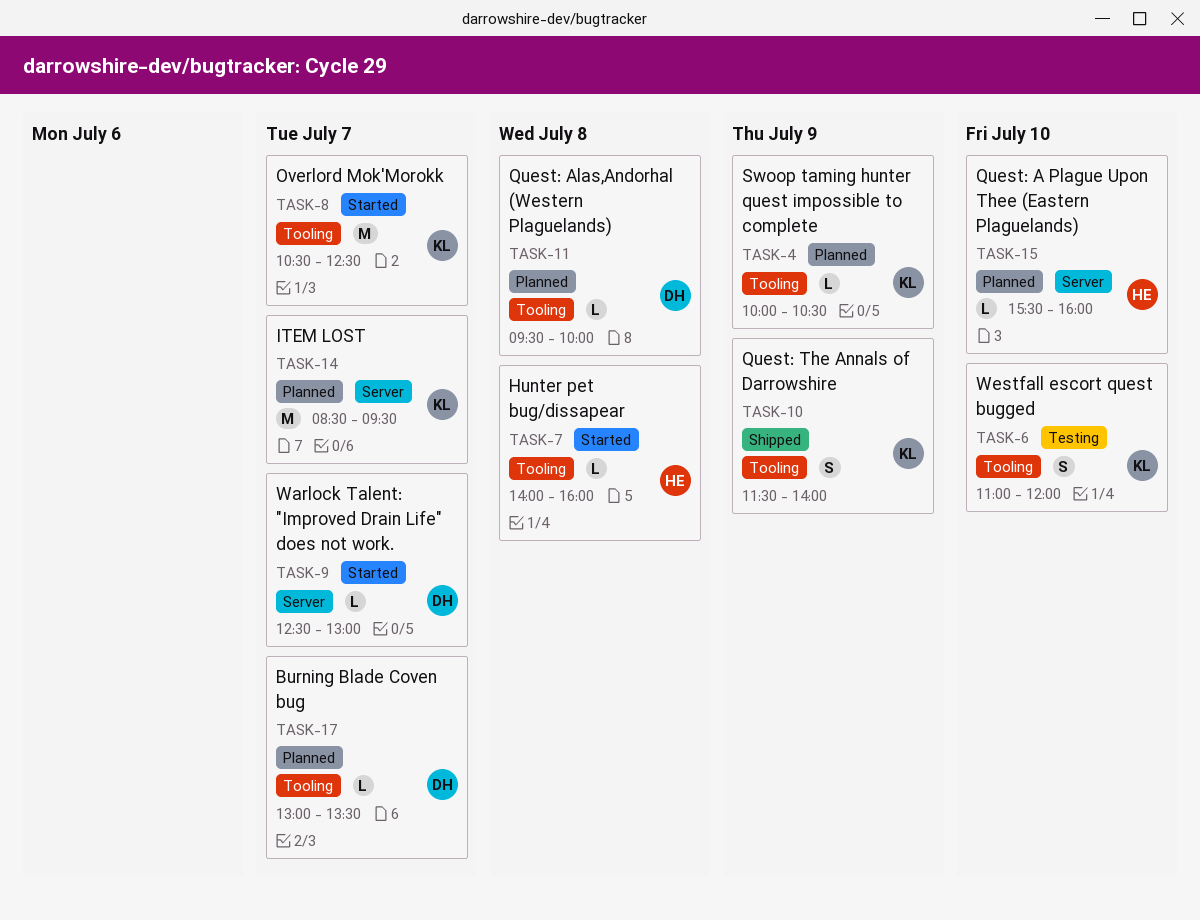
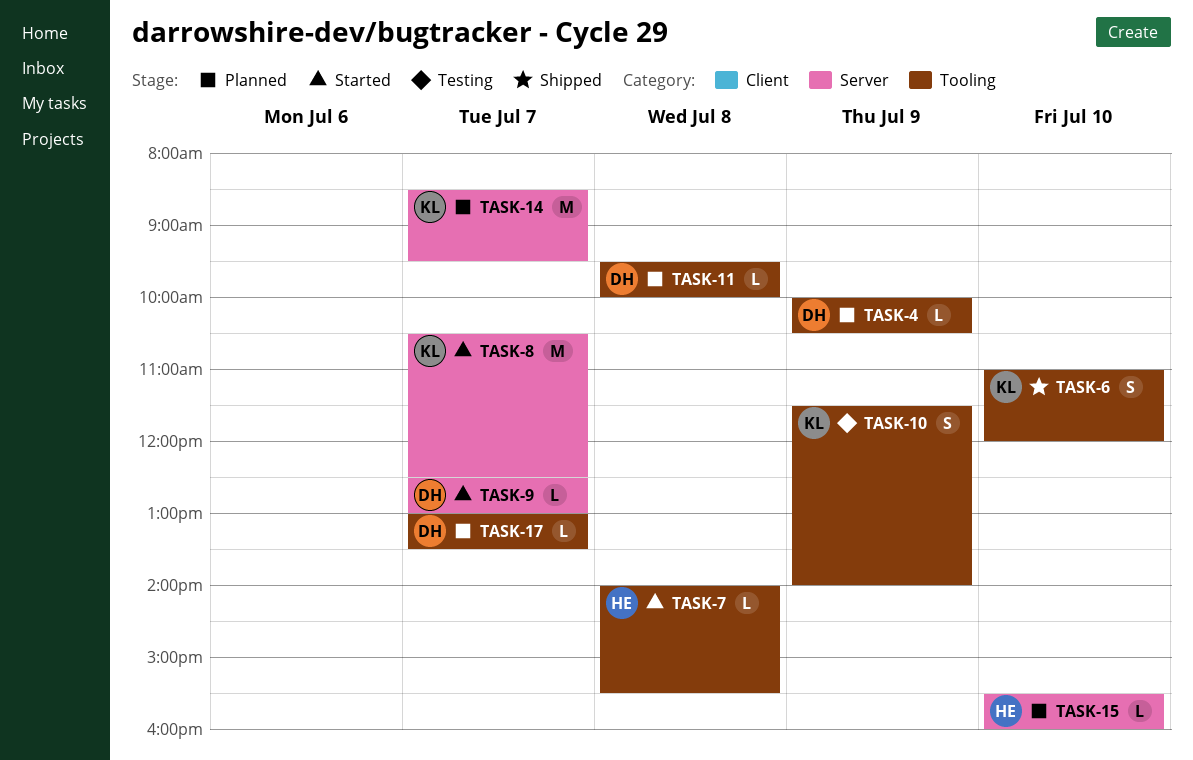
TASK-4, owner: KL -> DH
TASK-6, status: Testing -> Shipped
TASK-7, ends: 16:00 -> 15:30
TASK-8, label: Tooling -> Server
TASK-10, status: Shipped -> Testing

